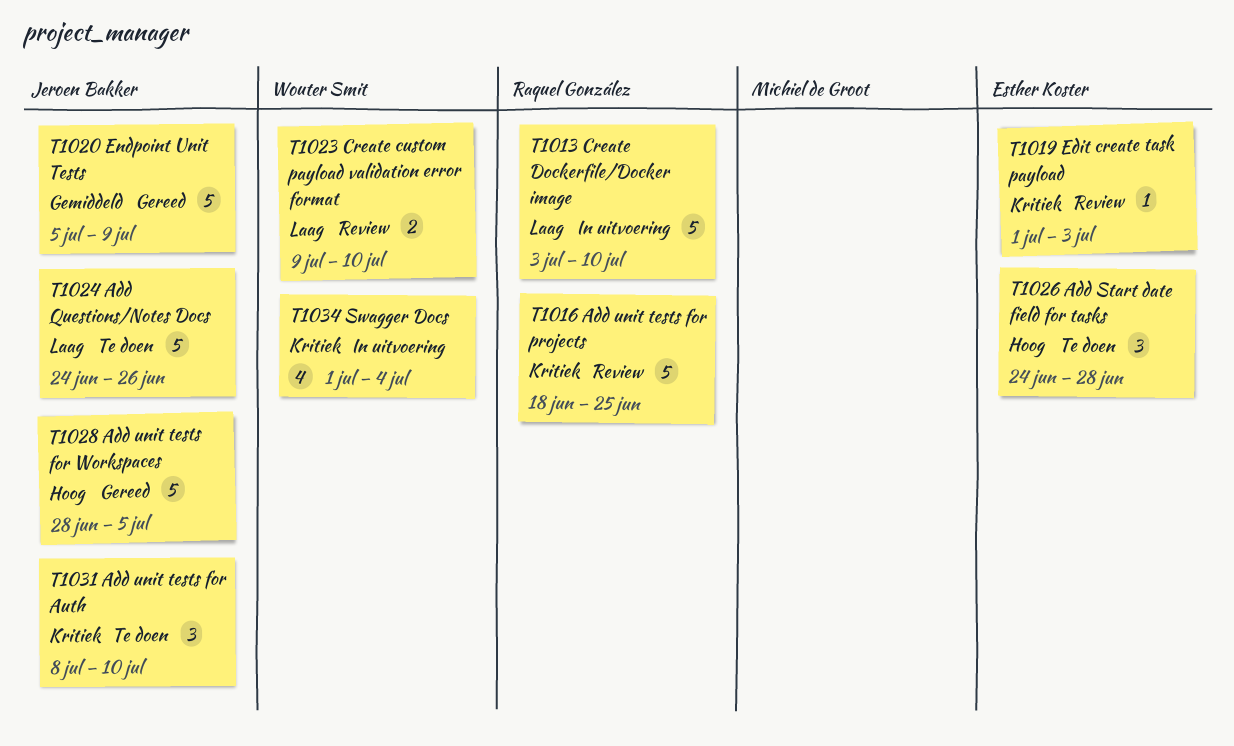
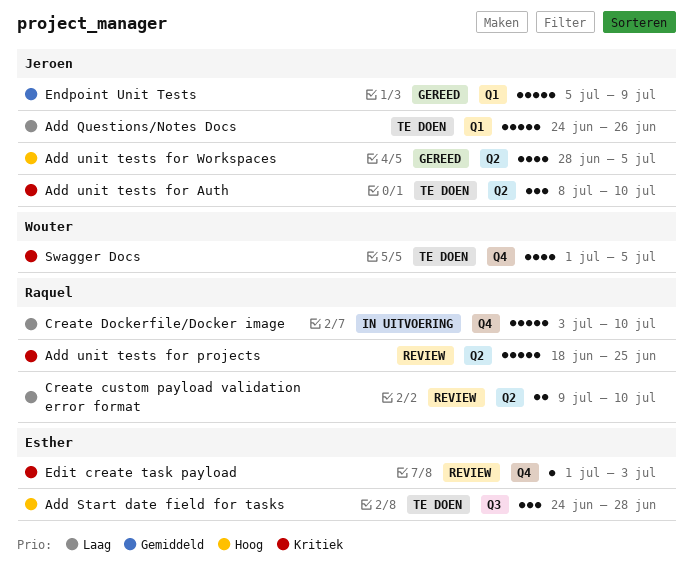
Add unit tests for Workspaces, estimate: 5 -> 4
Create custom payload validation error format, owner: Wouter Smit -> Raquel González
Swagger Docs, status: In uitvoering -> Te doen
Swagger Docs, due: Jul 4 -> Jul 5

